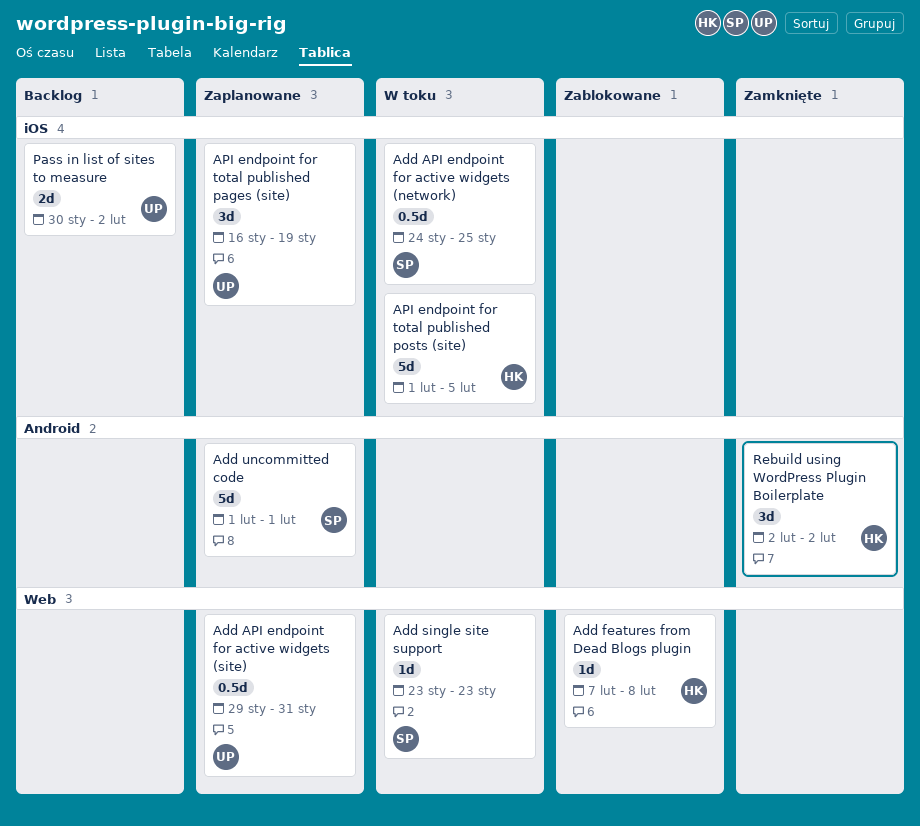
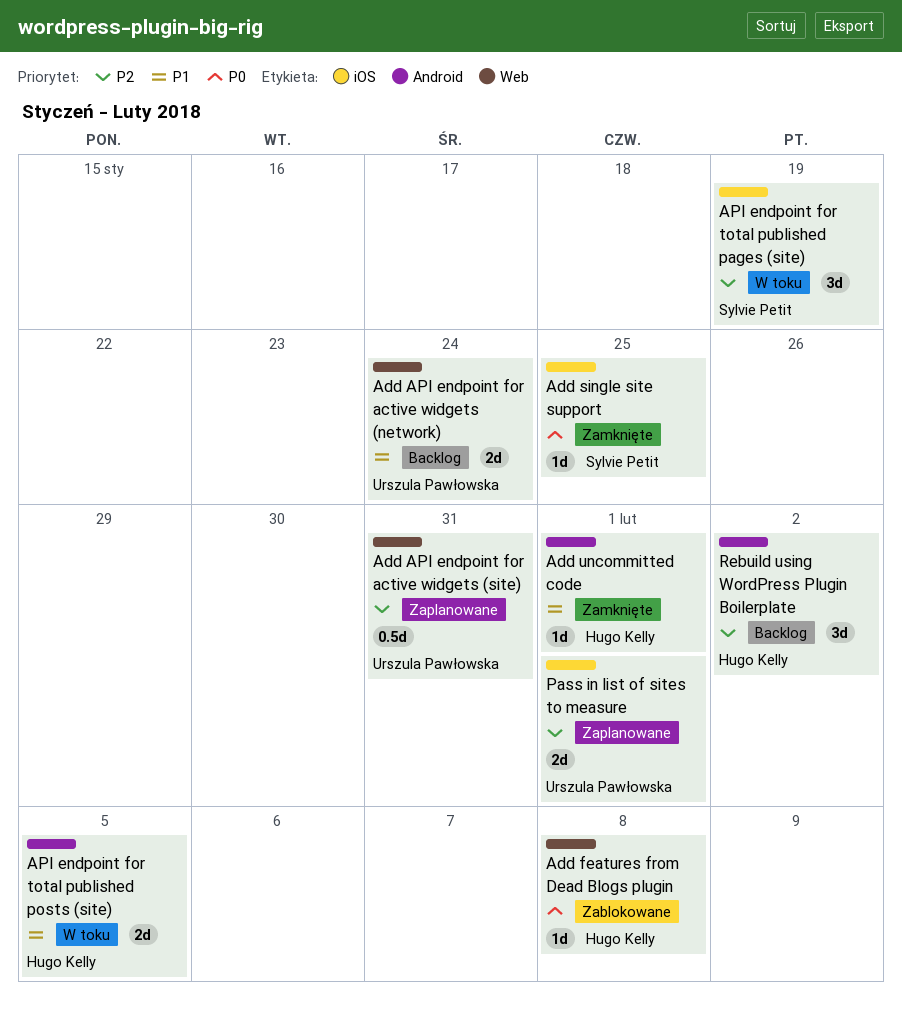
Add API endpoint for active widgets (network), status: W toku -> Backlog
Add API endpoint for active widgets (network), owner: Sylvie Petit -> Urszula Pawłowska
Add API endpoint for active widgets (network), label: iOS -> Web
Add API endpoint for active widgets (network), estimate: 0.5d -> 2d
Add API endpoint for active widgets (network), due: Jan 25 -> Jan 24
Add single site support, status: W toku -> Zamknięte
Add single site support, label: Web -> iOS
Add single site support, due: Jan 23 -> Jan 25
Add uncommitted code, status: Zaplanowane -> Zamknięte
Add uncommitted code, owner: Sylvie Petit -> Hugo Kelly
Add uncommitted code, estimate: 5d -> 1d
API endpoint for total published pages (site), status: Zaplanowane -> W toku
API endpoint for total published pages (site), owner: Urszula Pawłowska -> Sylvie Petit
API endpoint for total published posts (site), label: iOS -> Android
API endpoint for total published posts (site), estimate: 5d -> 2d
Pass in list of sites to measure, status: Backlog -> Zaplanowane
Pass in list of sites to measure, due: Feb 2 -> Feb 1
Rebuild using WordPress Plugin Boilerplate, status: Zamknięte -> Backlog

